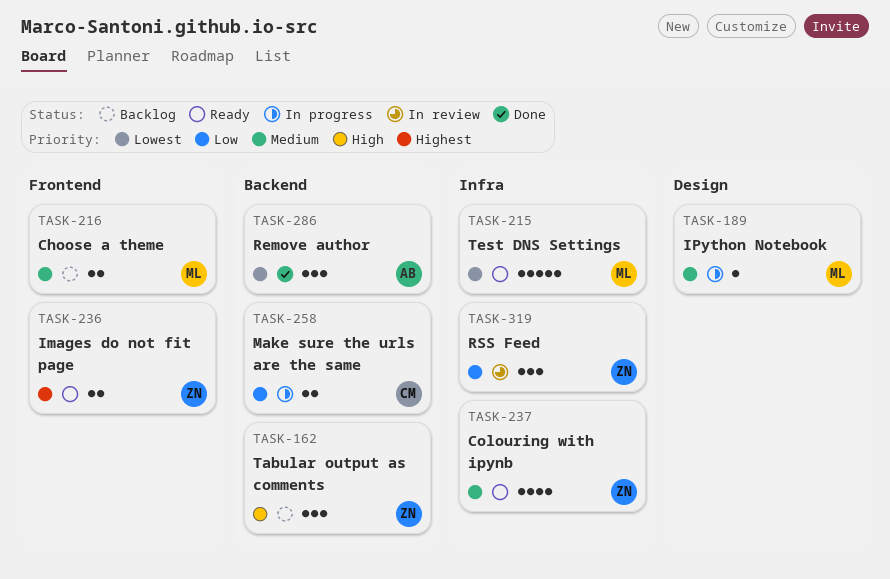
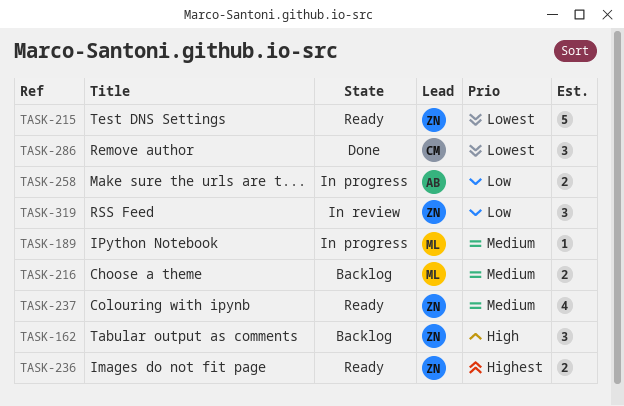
TASK-215, owner: ML -> ZN
TASK-258, owner: CM -> AB
TASK-286, owner: AB -> CM

